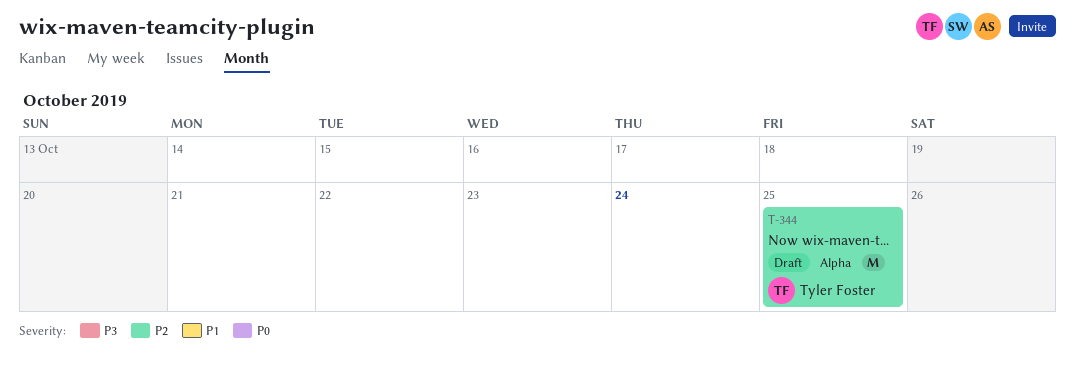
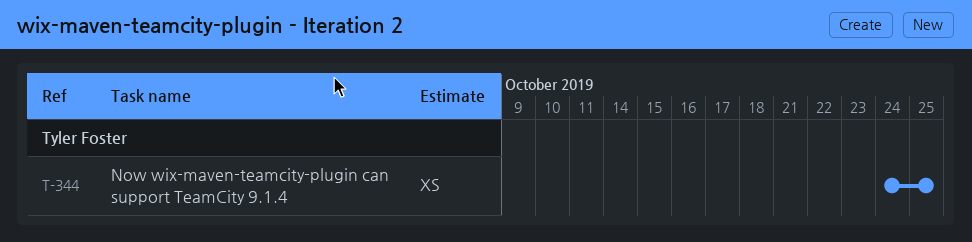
T-344, estimate: M -> XS

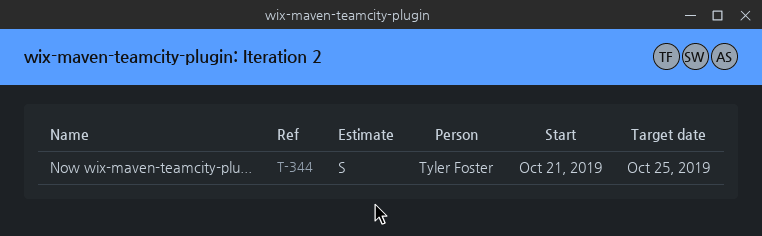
T-344, estimate: XS -> S
T-344, start: Oct 24 -> Oct 21

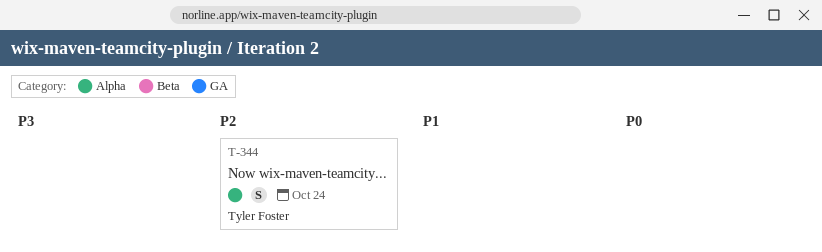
T-344, due: Oct 25 -> Oct 24

